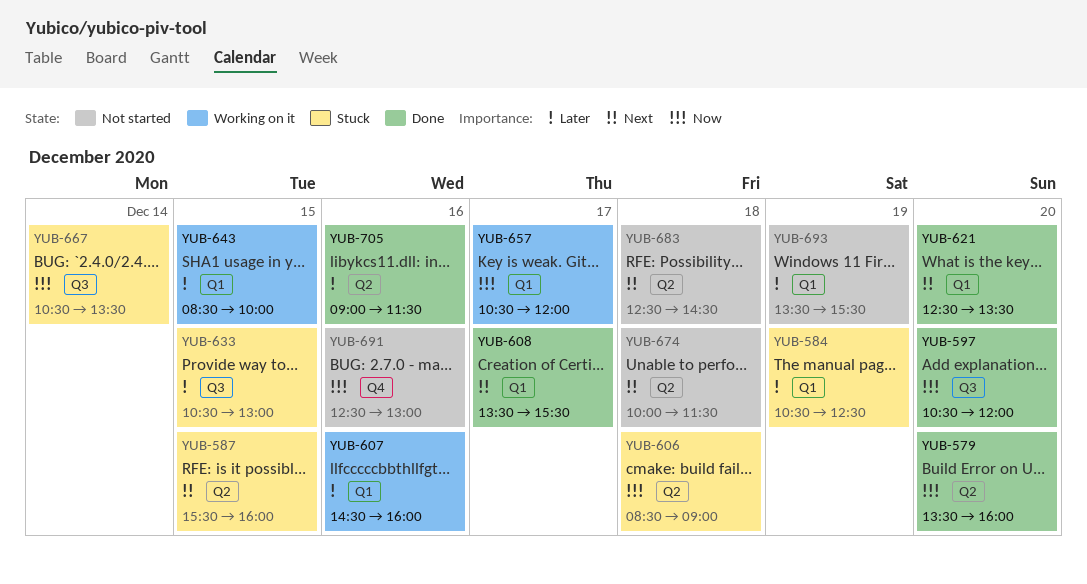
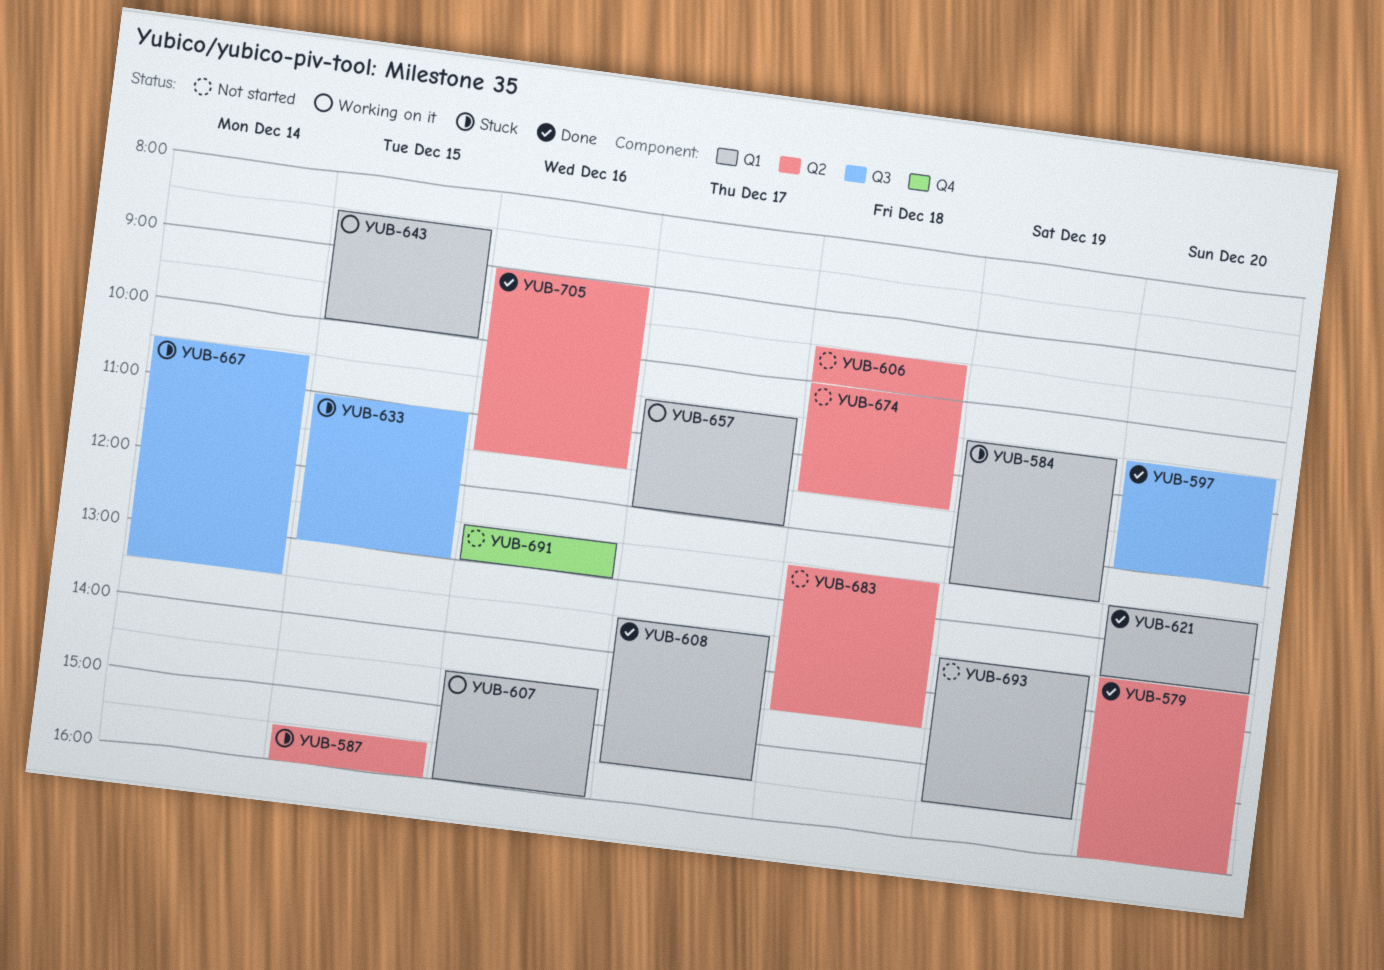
YUB-606, status: Stuck -> Not started
YUB-606, begins: 08:30 -> 09:30
YUB-606, ends: 09:00 -> 10:00
YUB-633, begins: 10:30 -> 11:00

